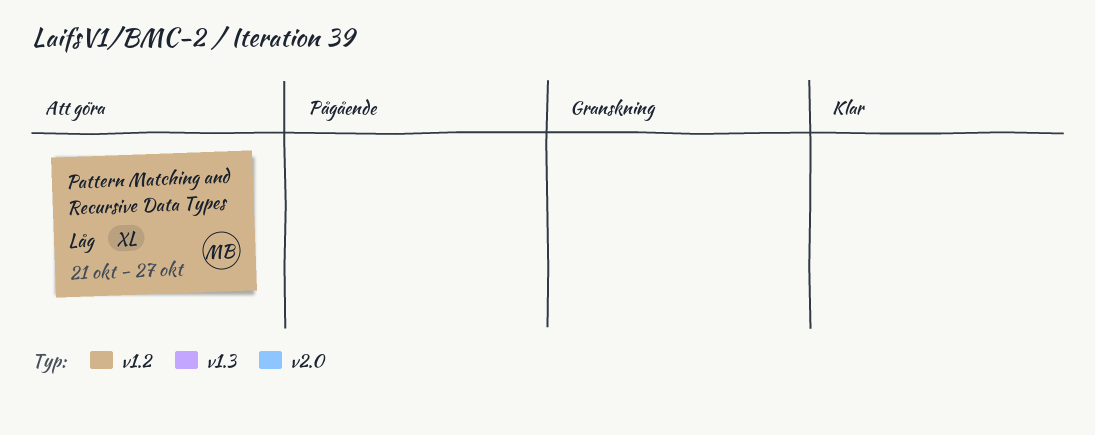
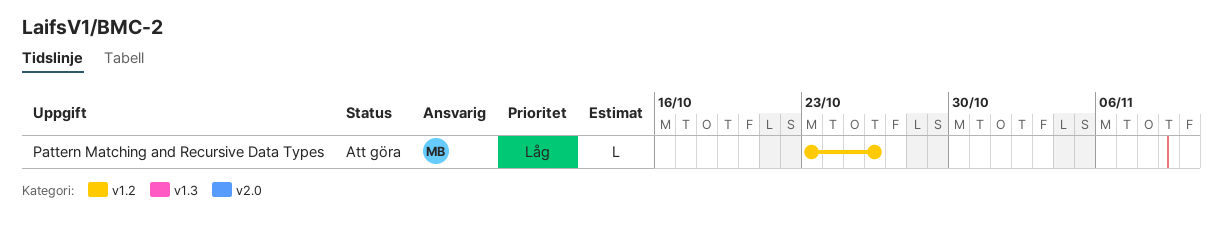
Pattern Matching and Recursive Data Types, estimate: XL -> L
Pattern Matching and Recursive Data Types, start: Oct 21 -> Oct 23
Pattern Matching and Recursive Data Types, due: Oct 27 -> Oct 26

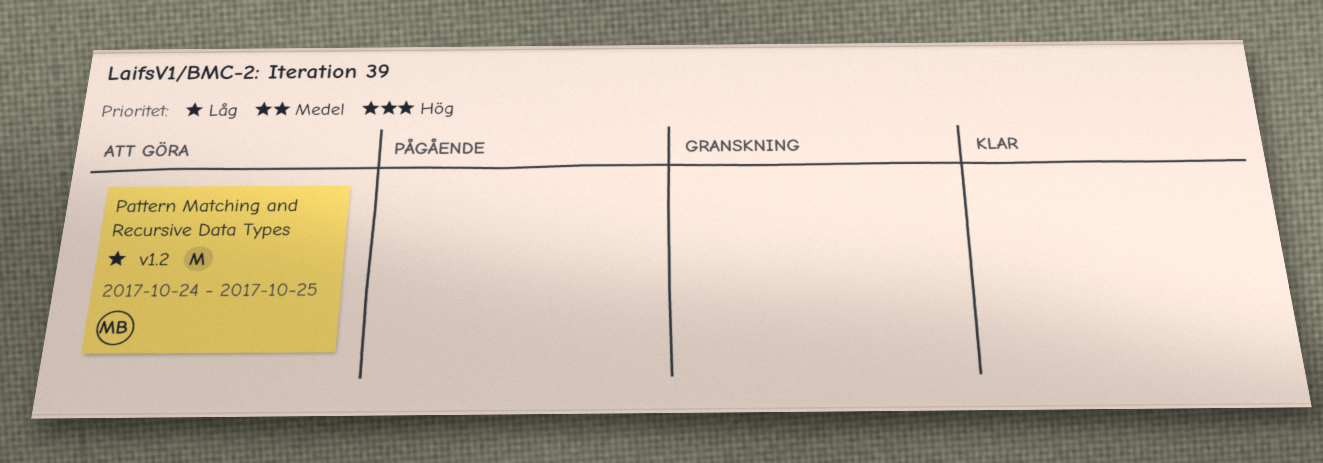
Pattern Matching and Recursive Data Types, estimate: L -> M
Pattern Matching and Recursive Data Types, start: Oct 23 -> Oct 24
Pattern Matching and Recursive Data Types, due: Oct 26 -> Oct 25

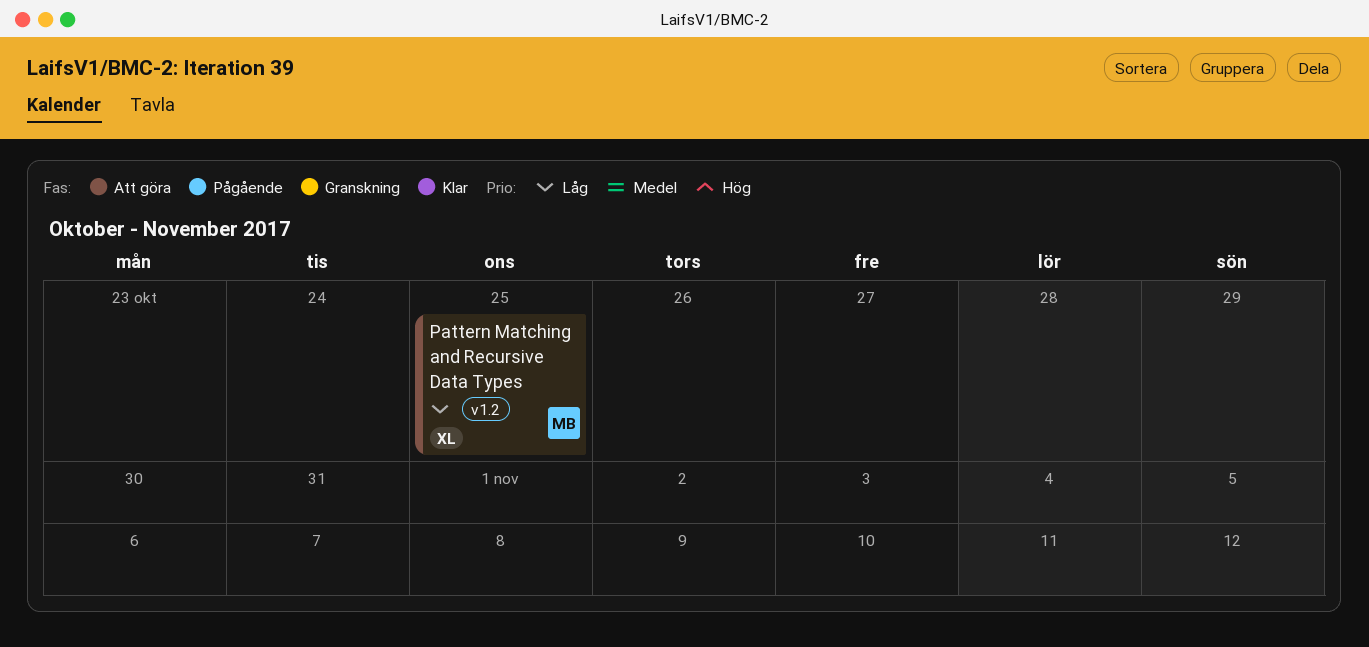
Pattern Matching and Recursive Data Types, estimate: M -> XL

